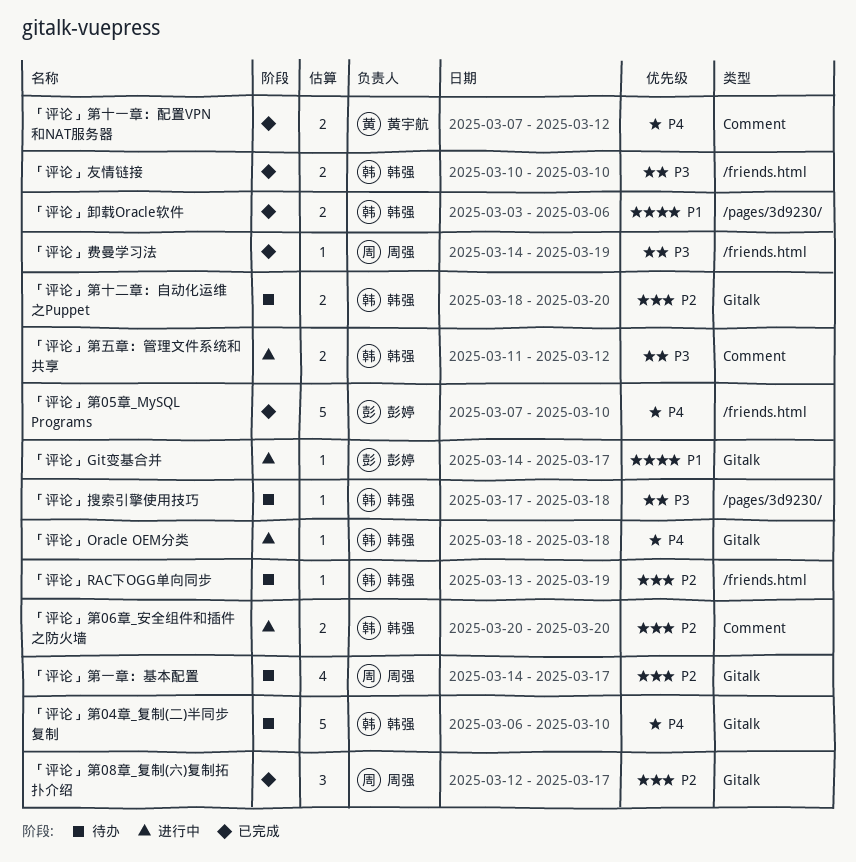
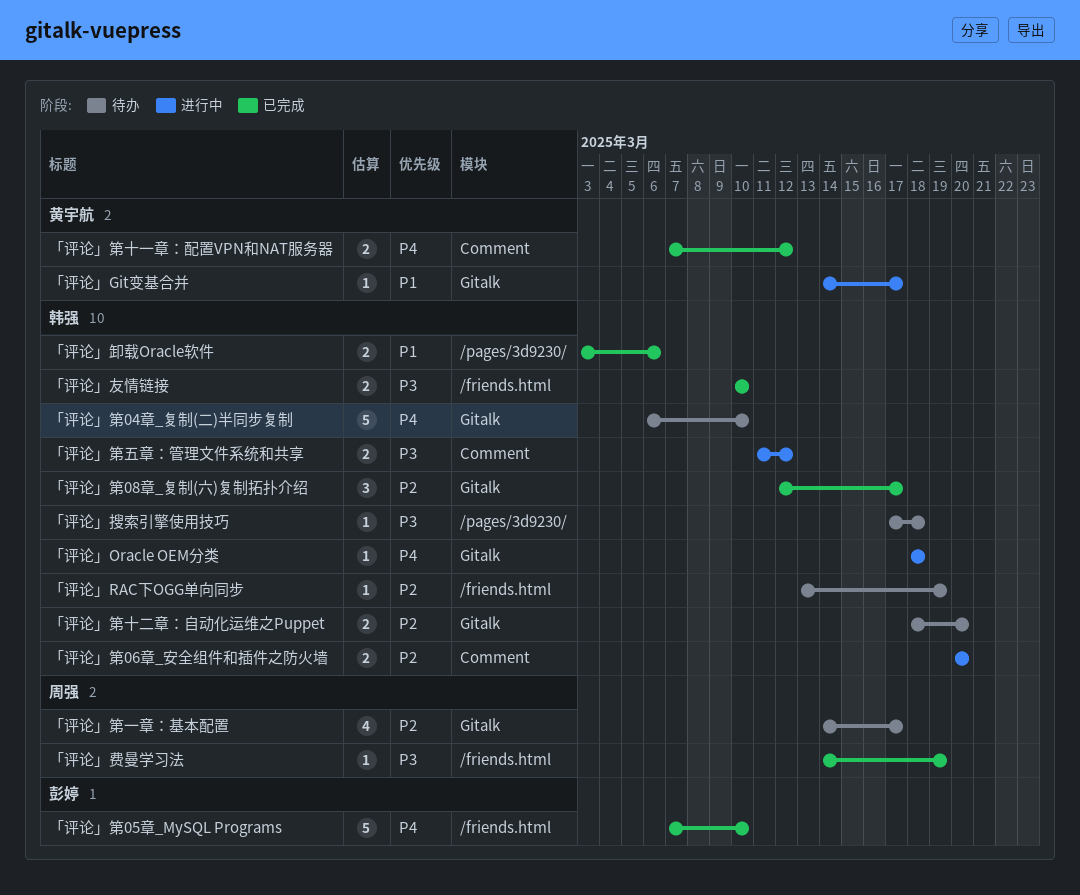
「评论」Git变基合并, owner: 彭婷 -> 黄宇航
「评论」第08章_复制(六)复制拓扑介绍, owner: 周强 -> 韩强

